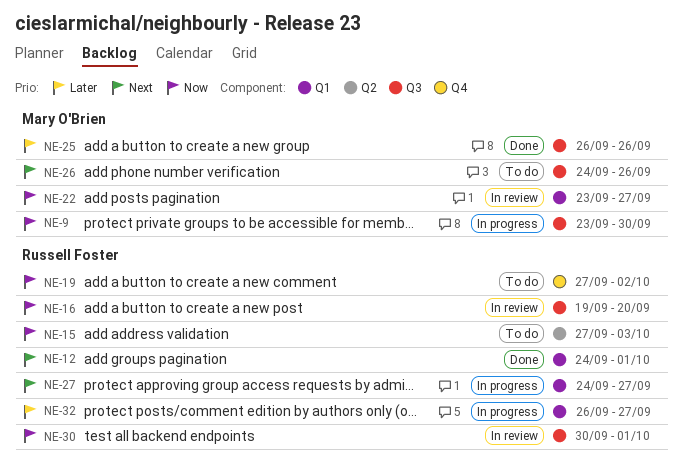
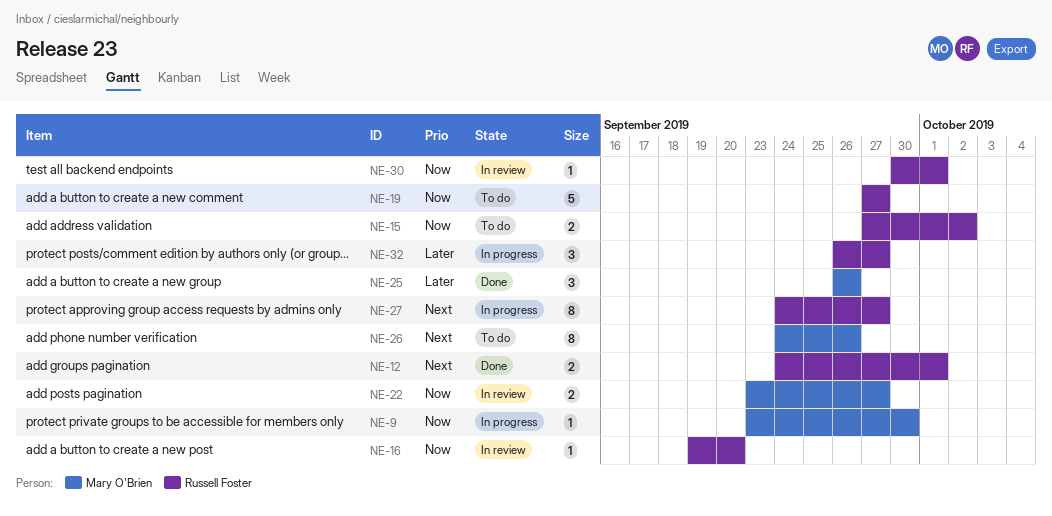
NE-15, due: Oct 3 -> Oct 2
NE-19, due: Oct 2 -> Sep 27

